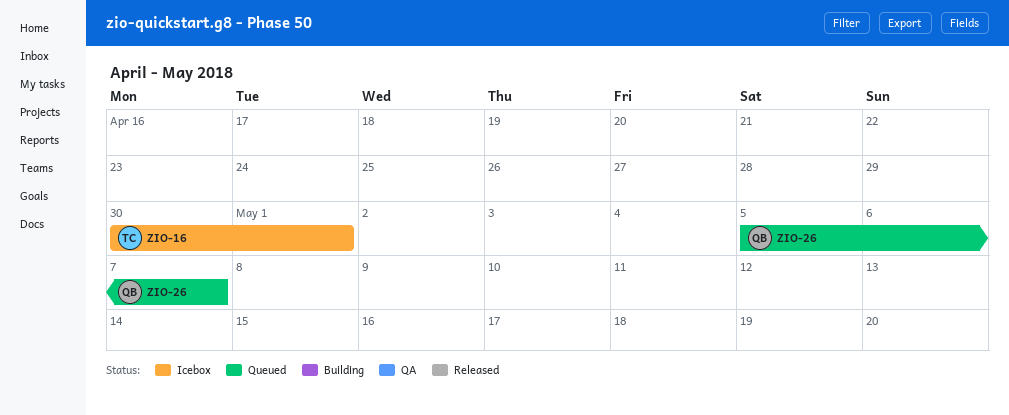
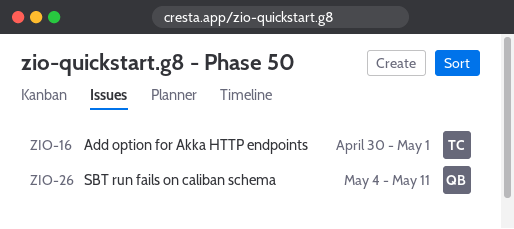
ZIO-26, start: May 5 -> May 4
ZIO-26, due: May 7 -> May 11

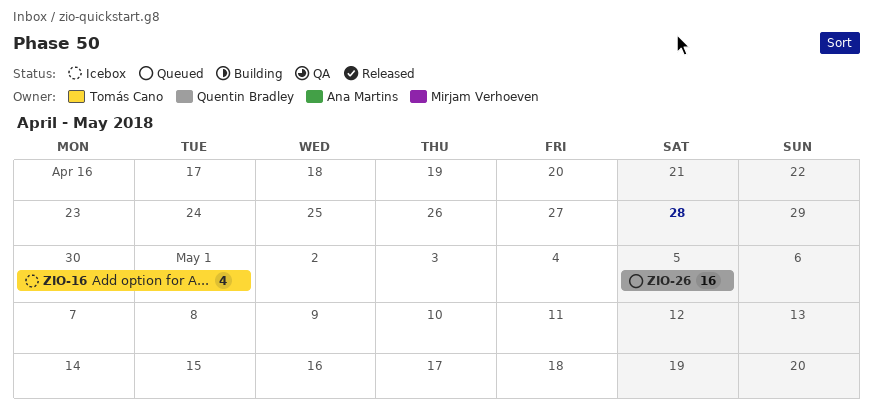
ZIO-26, start: May 4 -> May 5
ZIO-26, due: May 11 -> May 5

